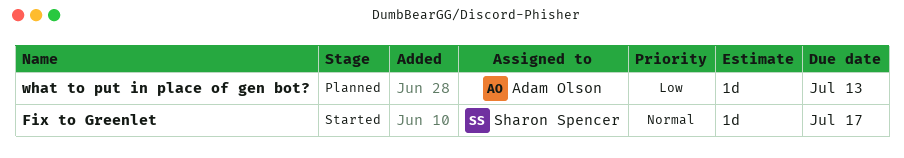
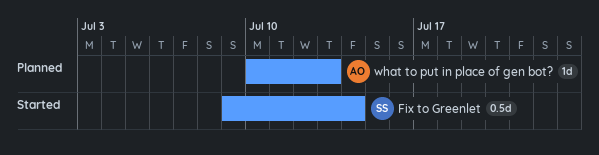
Fix to Greenlet, estimate: 1d -> 0.5d
Fix to Greenlet, due: Jul 17 -> Jul 14

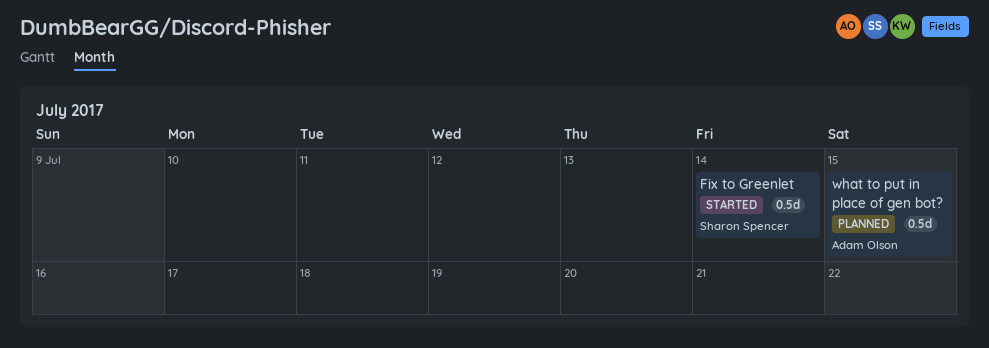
what to put in place of gen bot?, estimate: 1d -> 0.5d
what to put in place of gen bot?, due: Jul 13 -> Jul 15

